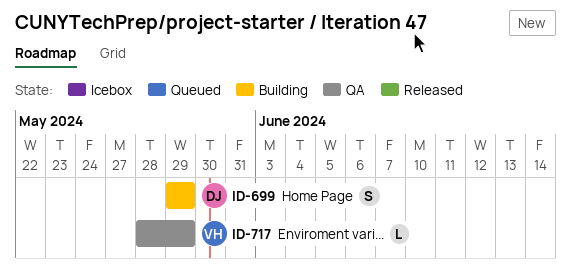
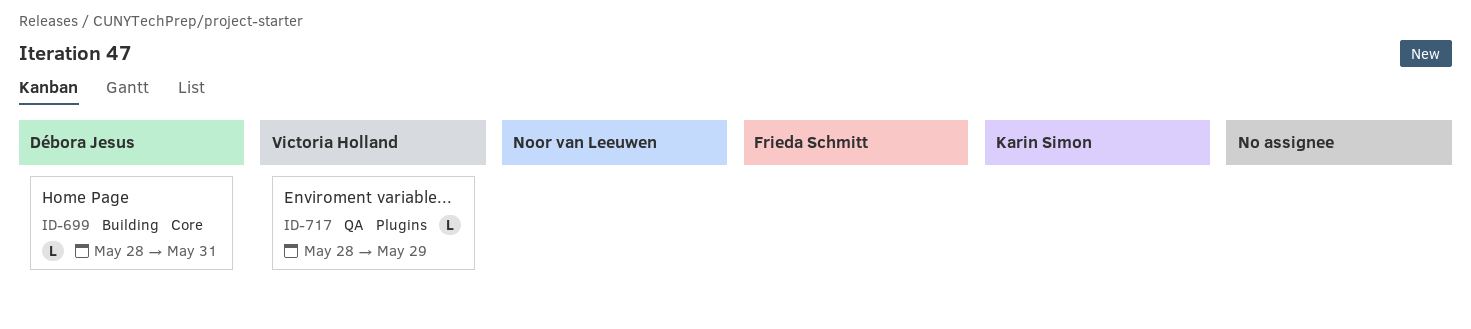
ID-699, estimate: S -> L
ID-699, start: May 29 -> May 28
ID-699, due: May 29 -> May 31

